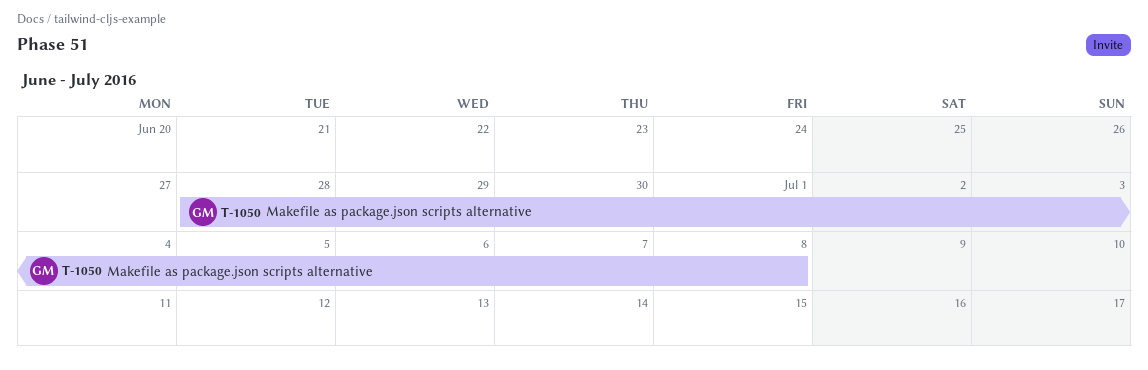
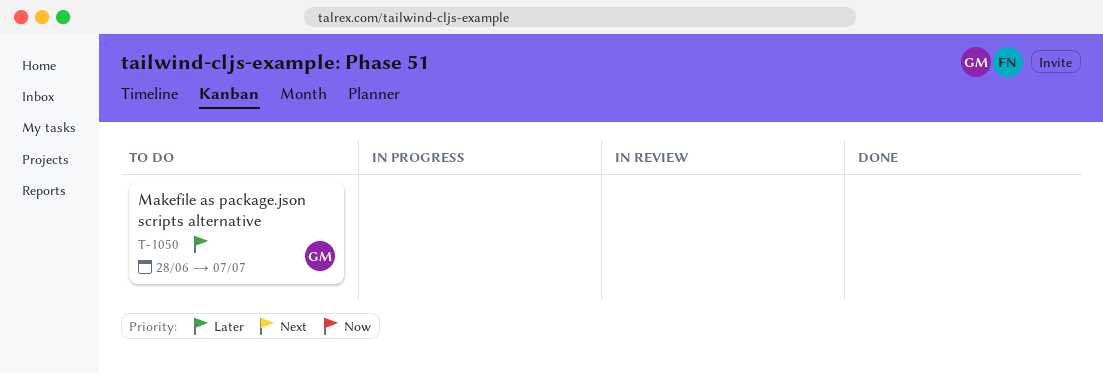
T-1050, due: Jul 8 -> Jul 7

